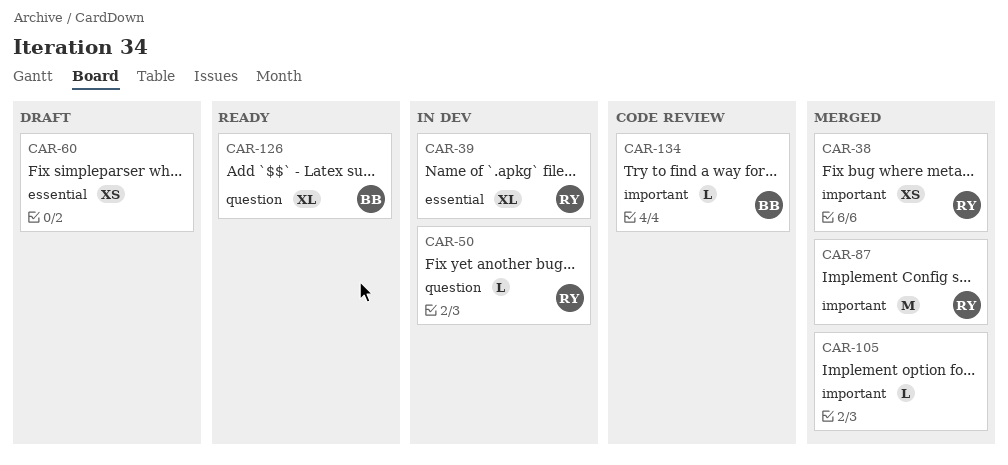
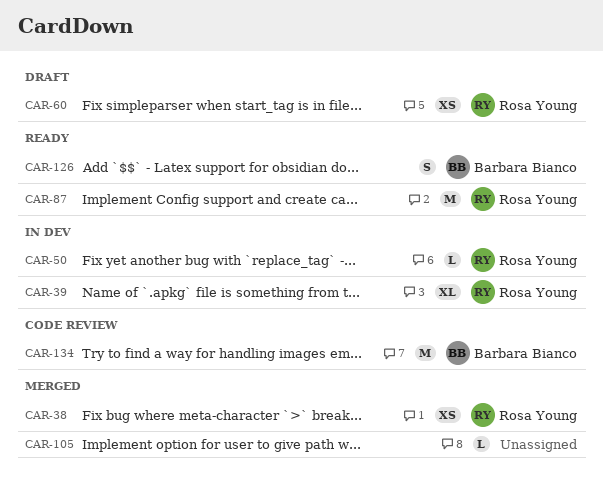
CAR-60, owner: none -> Rosa Young
CAR-87, status: Merged -> Ready
CAR-126, estimate: XL -> S
CAR-134, estimate: L -> M

